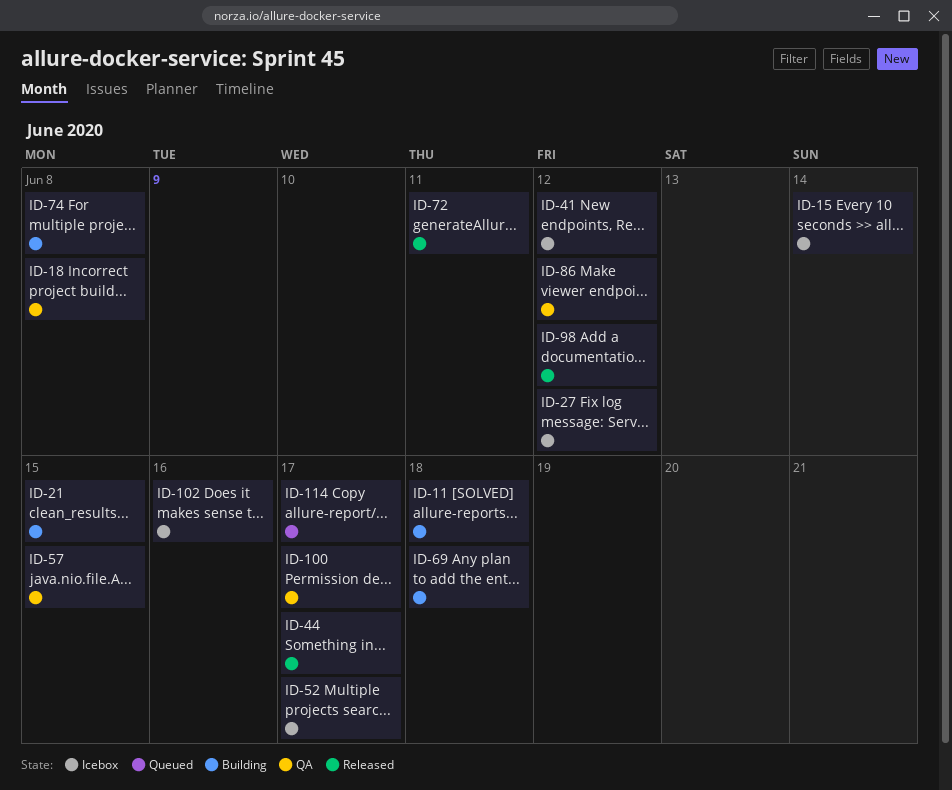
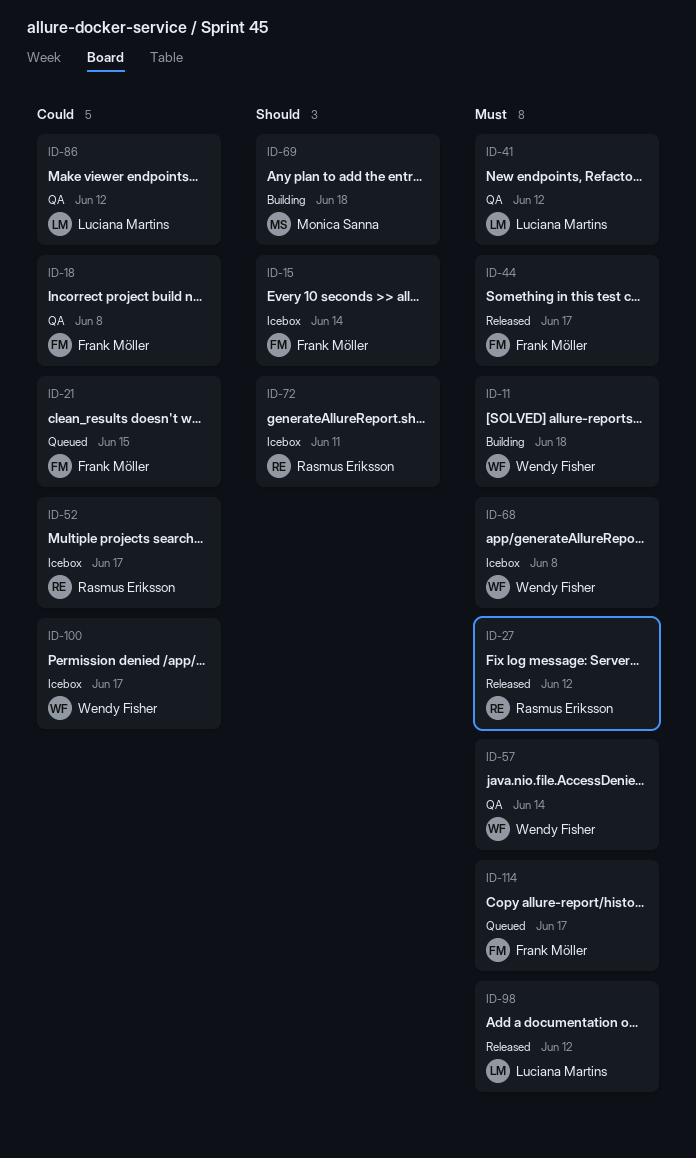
ID-21, status: Building -> Queued
ID-27, status: Icebox -> Released
ID-41, status: Icebox -> QA
ID-57, due: Jun 15 -> Jun 14
ID-68: none -> present
ID-72, status: Released -> Icebox
ID-74: present -> none
ID-100, status: QA -> Icebox
ID-102: present -> none

